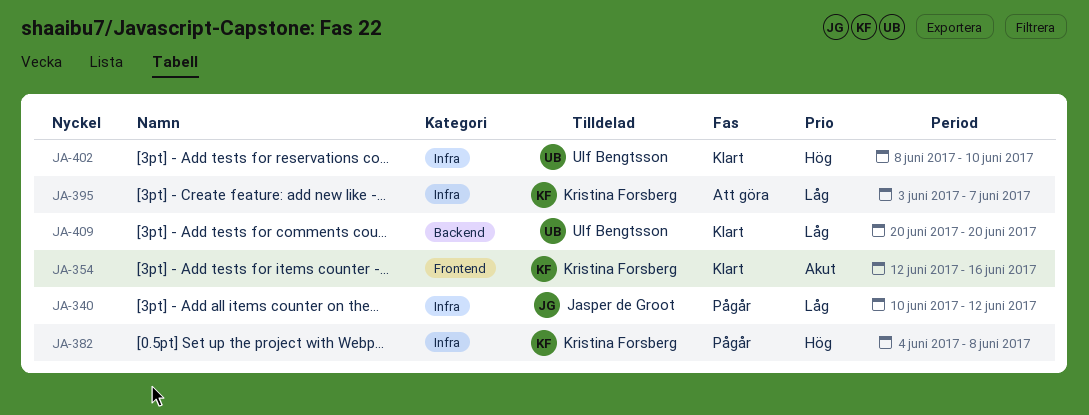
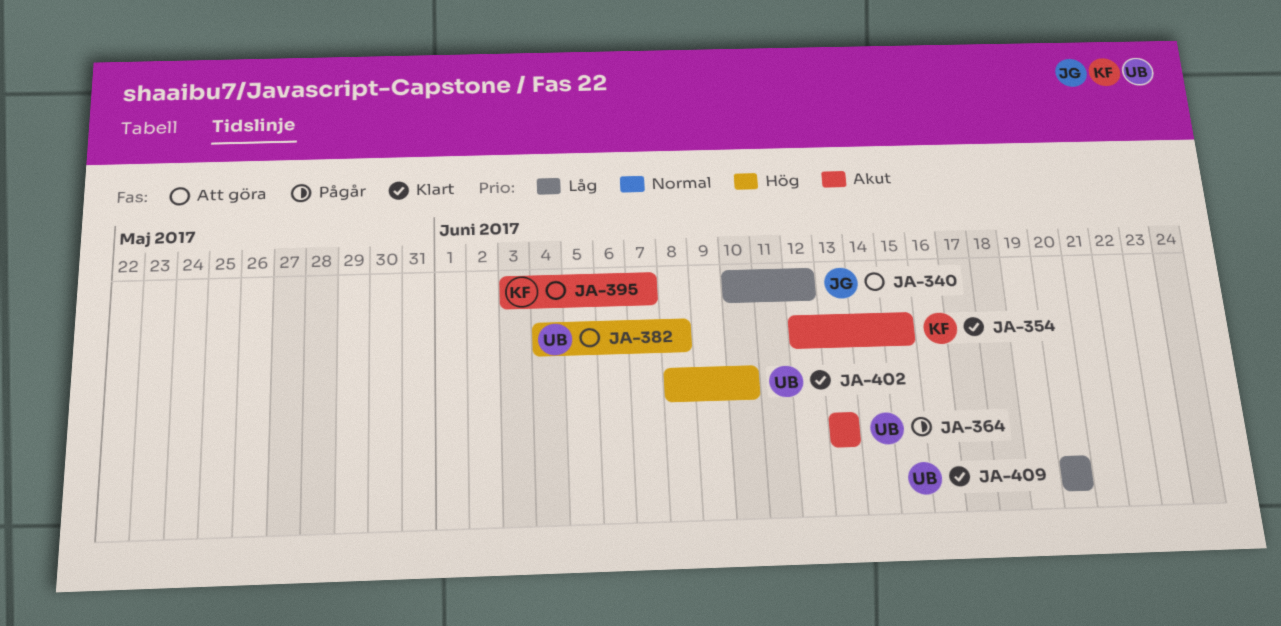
JA-340, status: Pågår -> Att göra
JA-354, due: Jun 16 -> Jun 15
JA-364: none -> present
JA-382, status: Pågår -> Att göra
JA-382, owner: Kristina Forsberg -> Ulf Bengtsson
JA-395, priority: Låg -> Akut

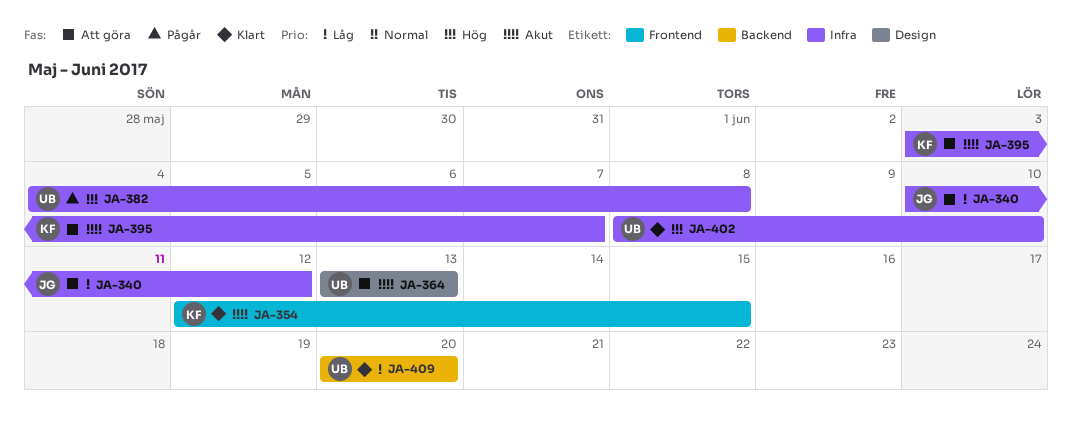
JA-364, status: Pågår -> Att göra
JA-382, status: Att göra -> Pågår

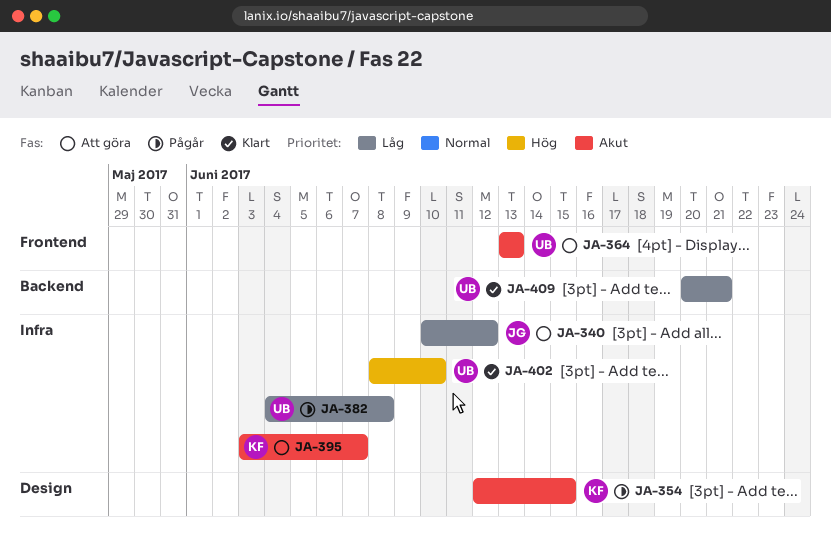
JA-354, status: Klart -> Pågår
JA-354, label: Frontend -> Design
JA-364, label: Design -> Frontend
JA-382, priority: Hög -> Låg
JA-409, due: Jun 20 -> Jun 21

